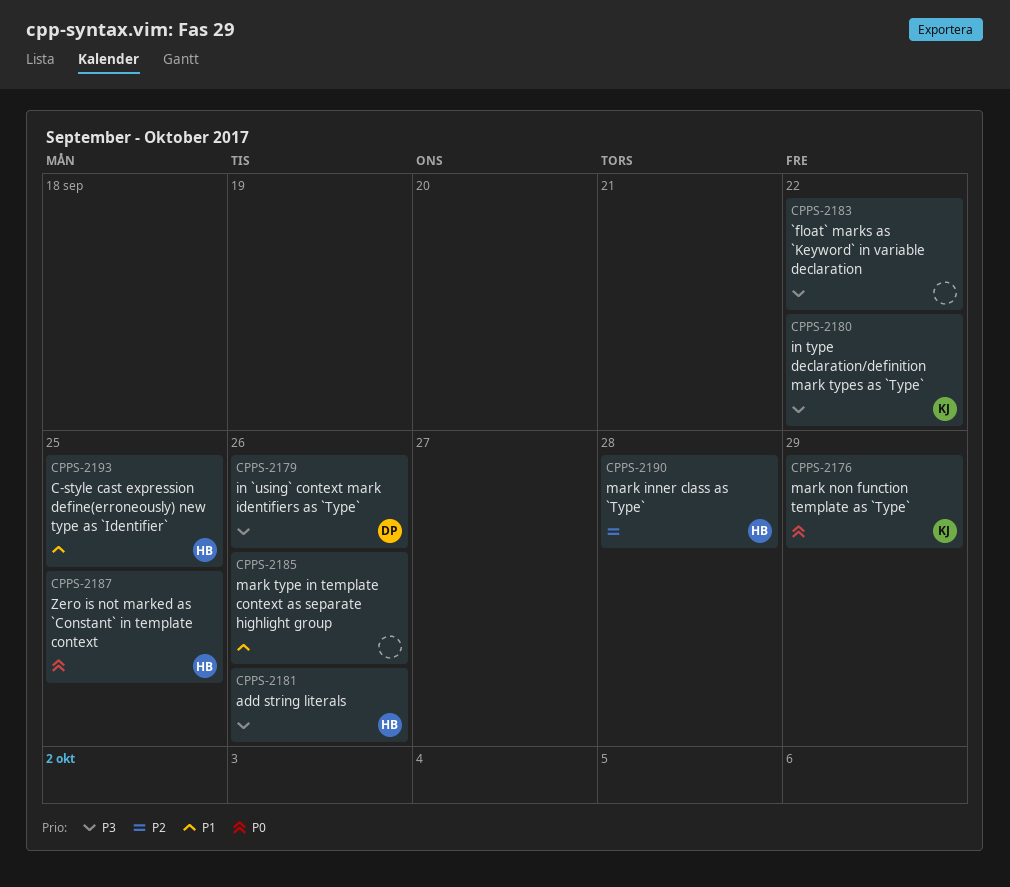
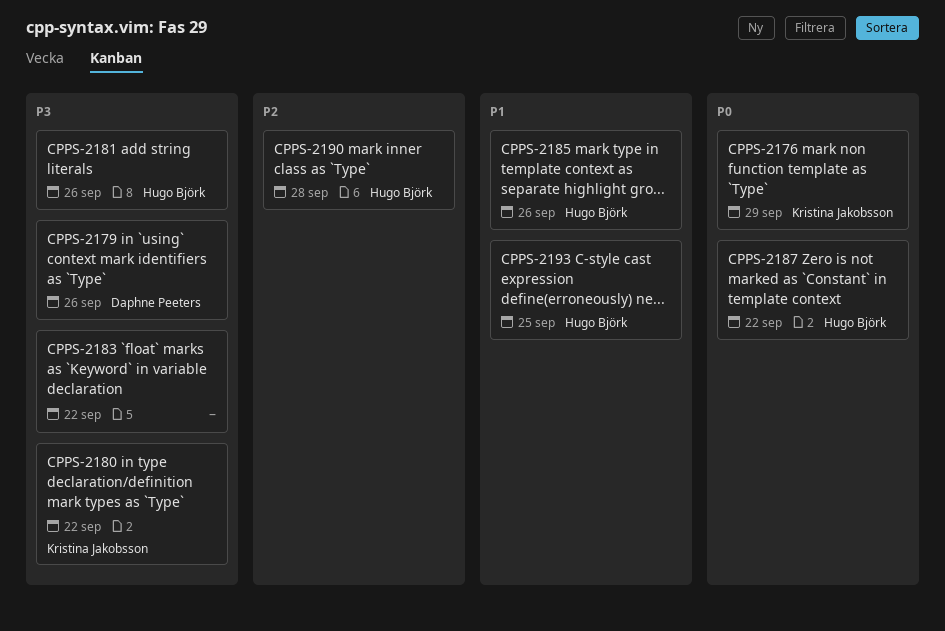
CPPS-2185, owner: none -> Hugo Björk
CPPS-2187, due: Sep 25 -> Sep 22

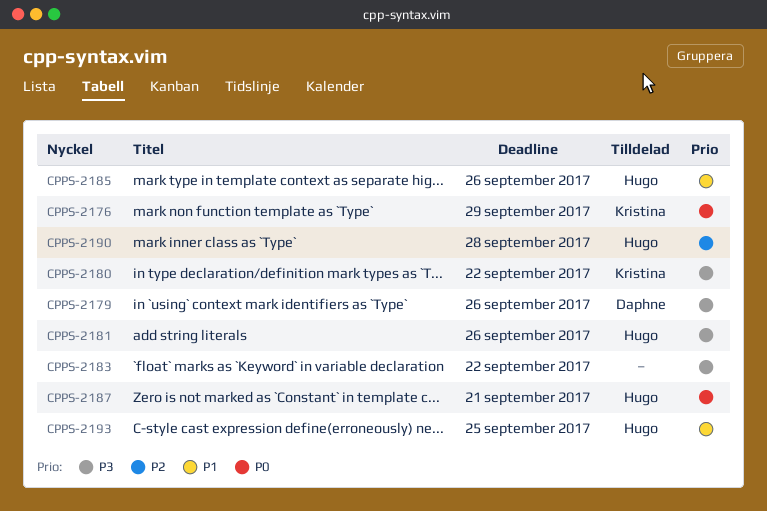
CPPS-2187, due: Sep 22 -> Sep 21

